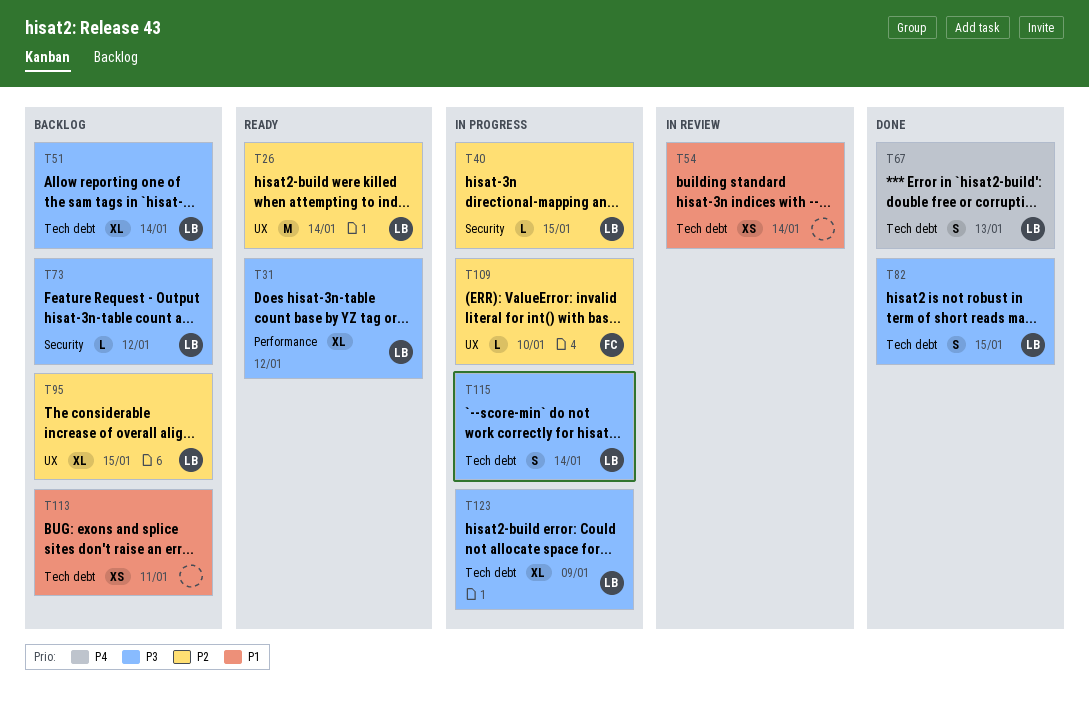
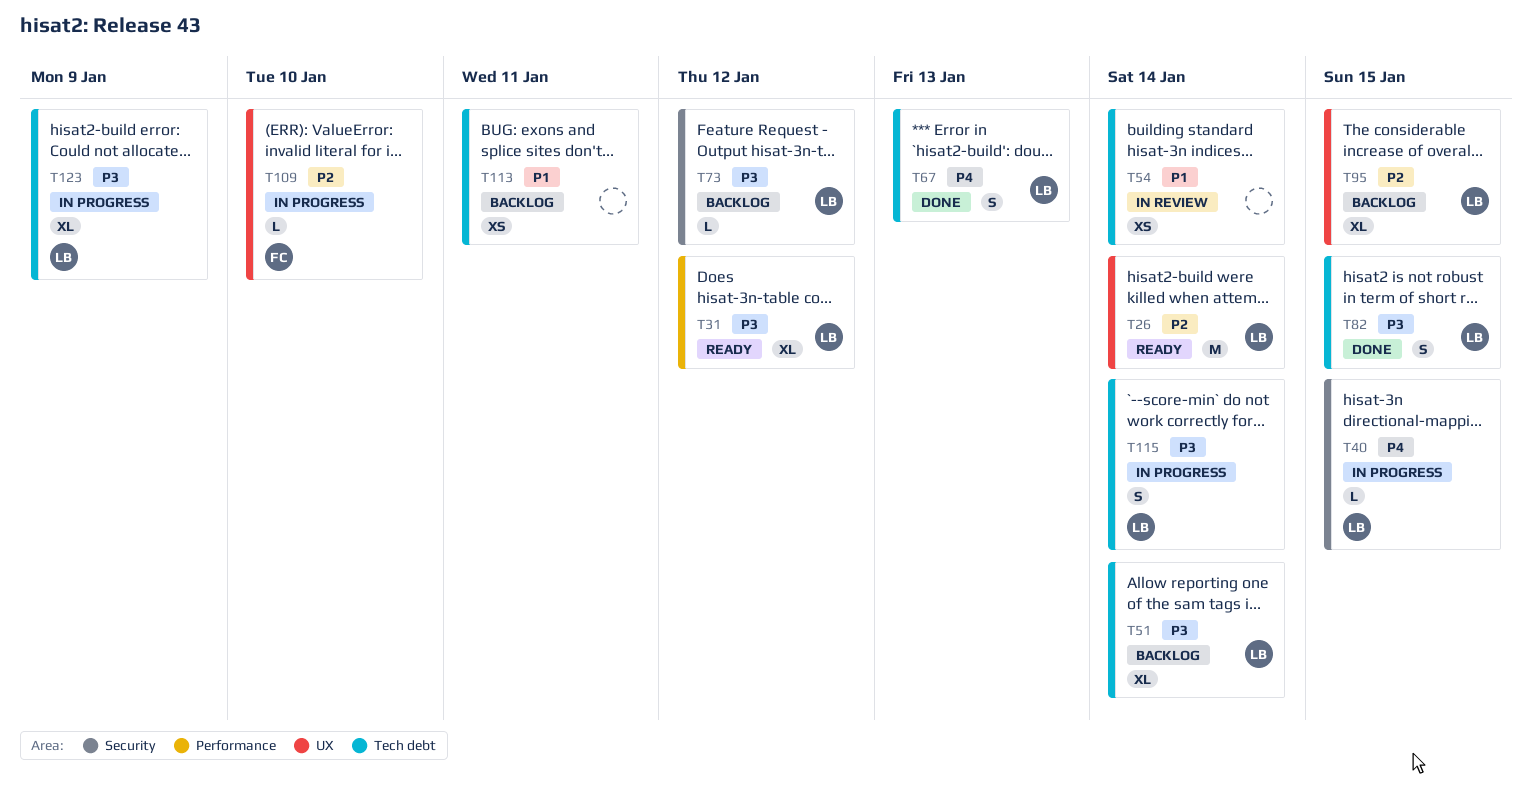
T40, priority: P2 -> P4

